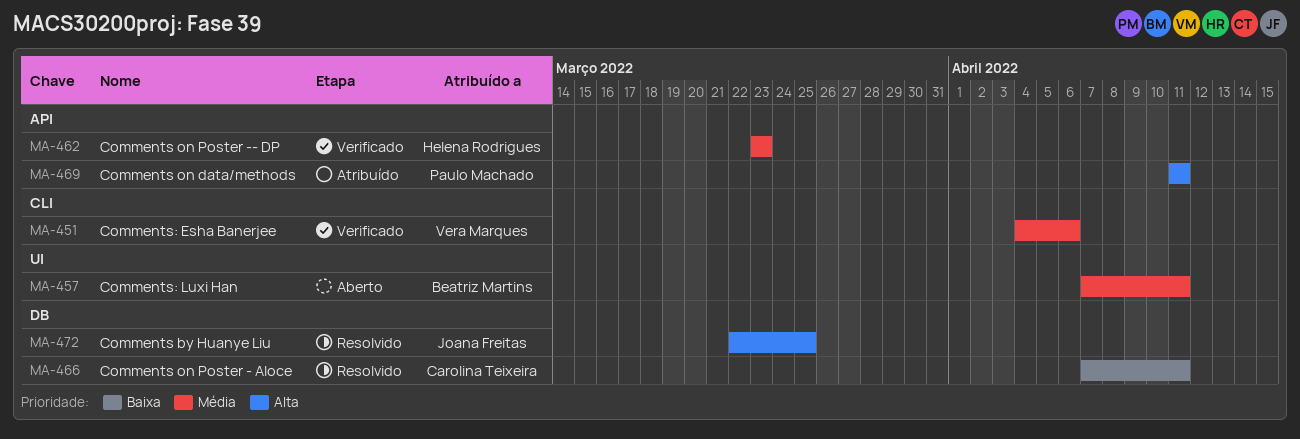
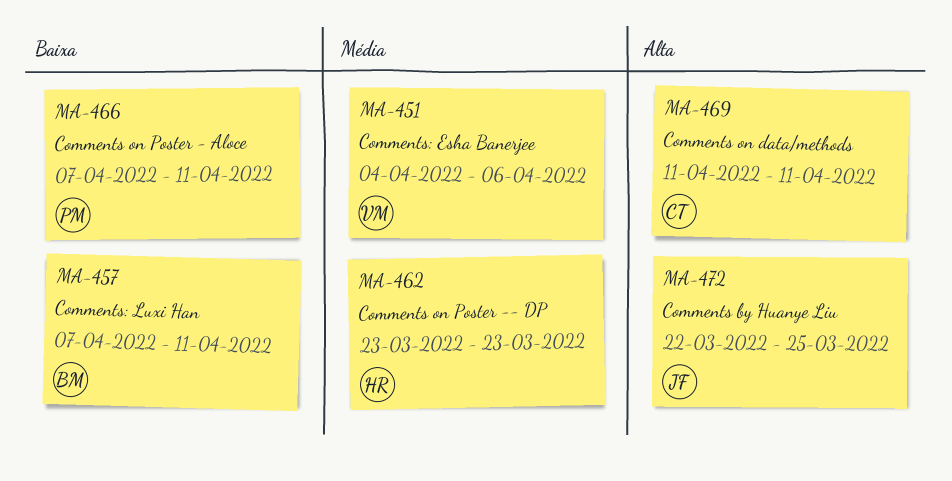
MA-457, priority: Média -> Baixa
MA-466, owner: Carolina Teixeira -> Paulo Machado
MA-469, owner: Paulo Machado -> Carolina Teixeira

